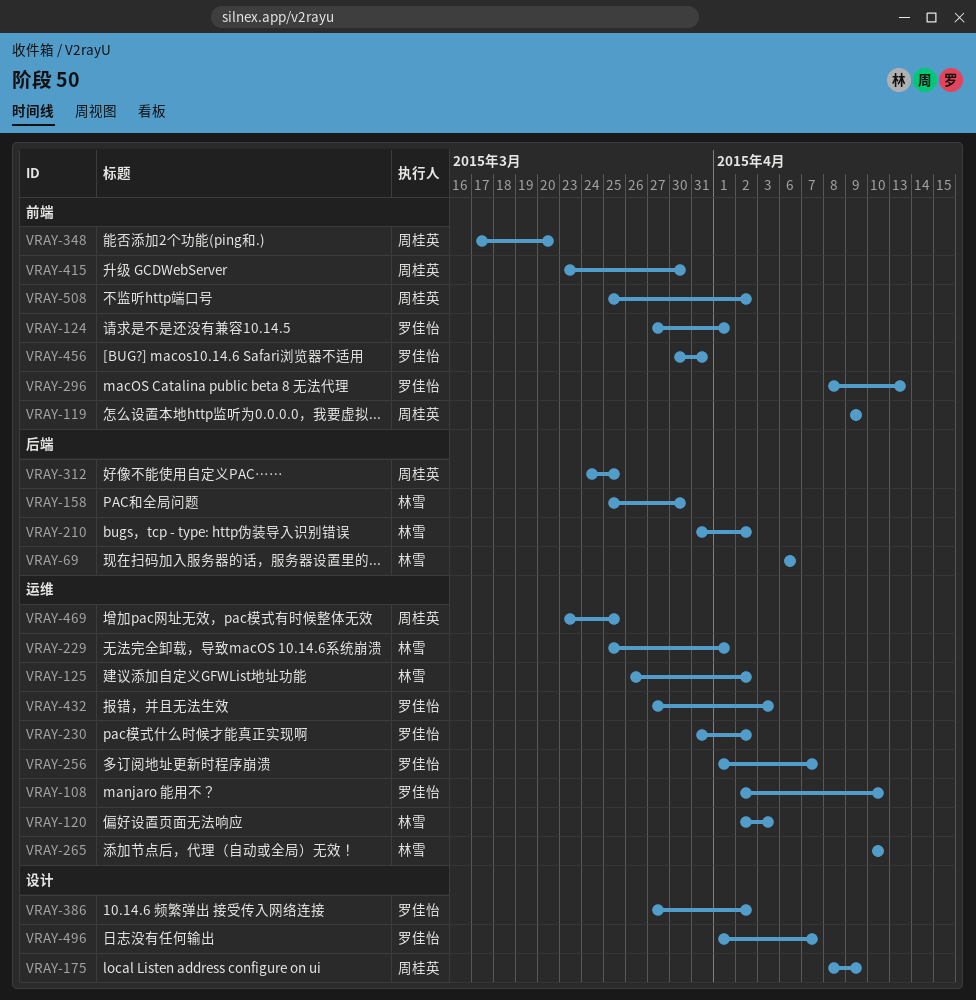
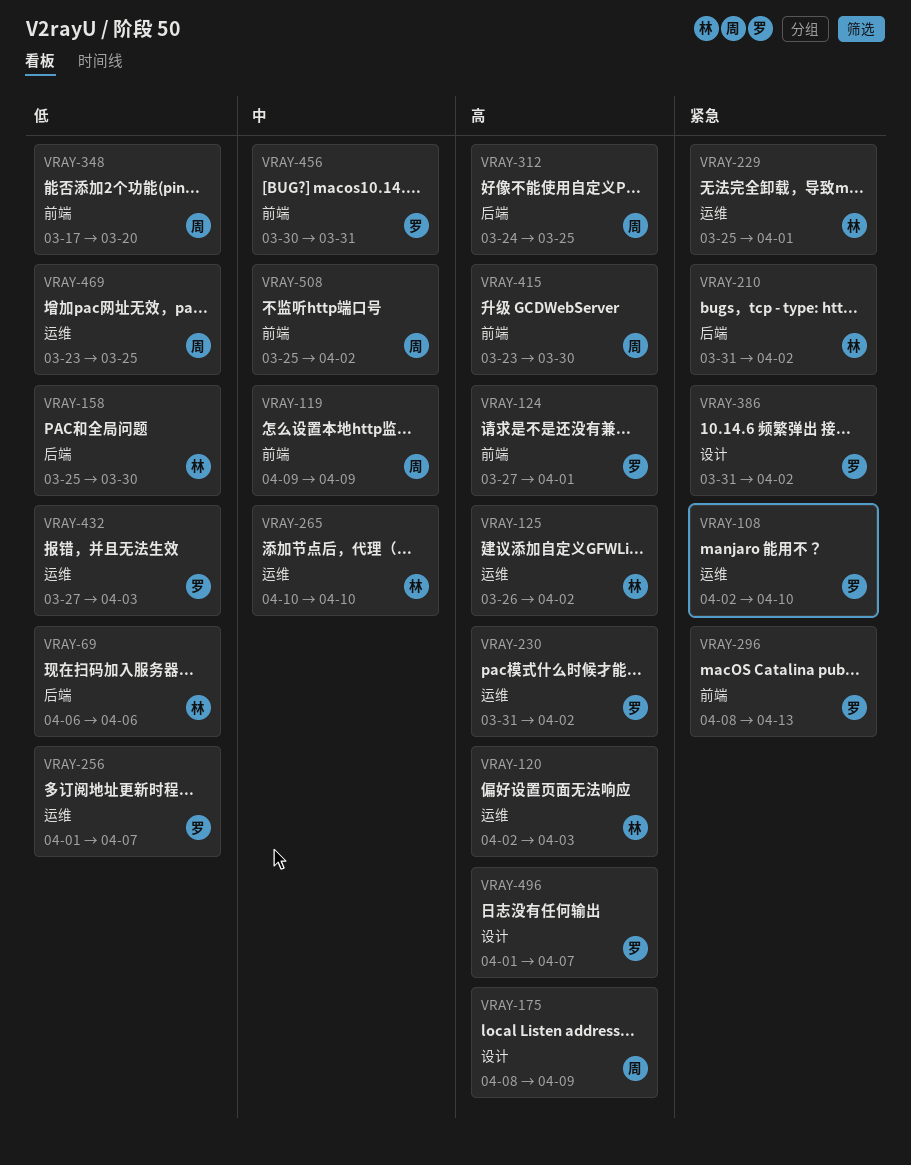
VRAY-386, start: Mar 27 -> Mar 31

